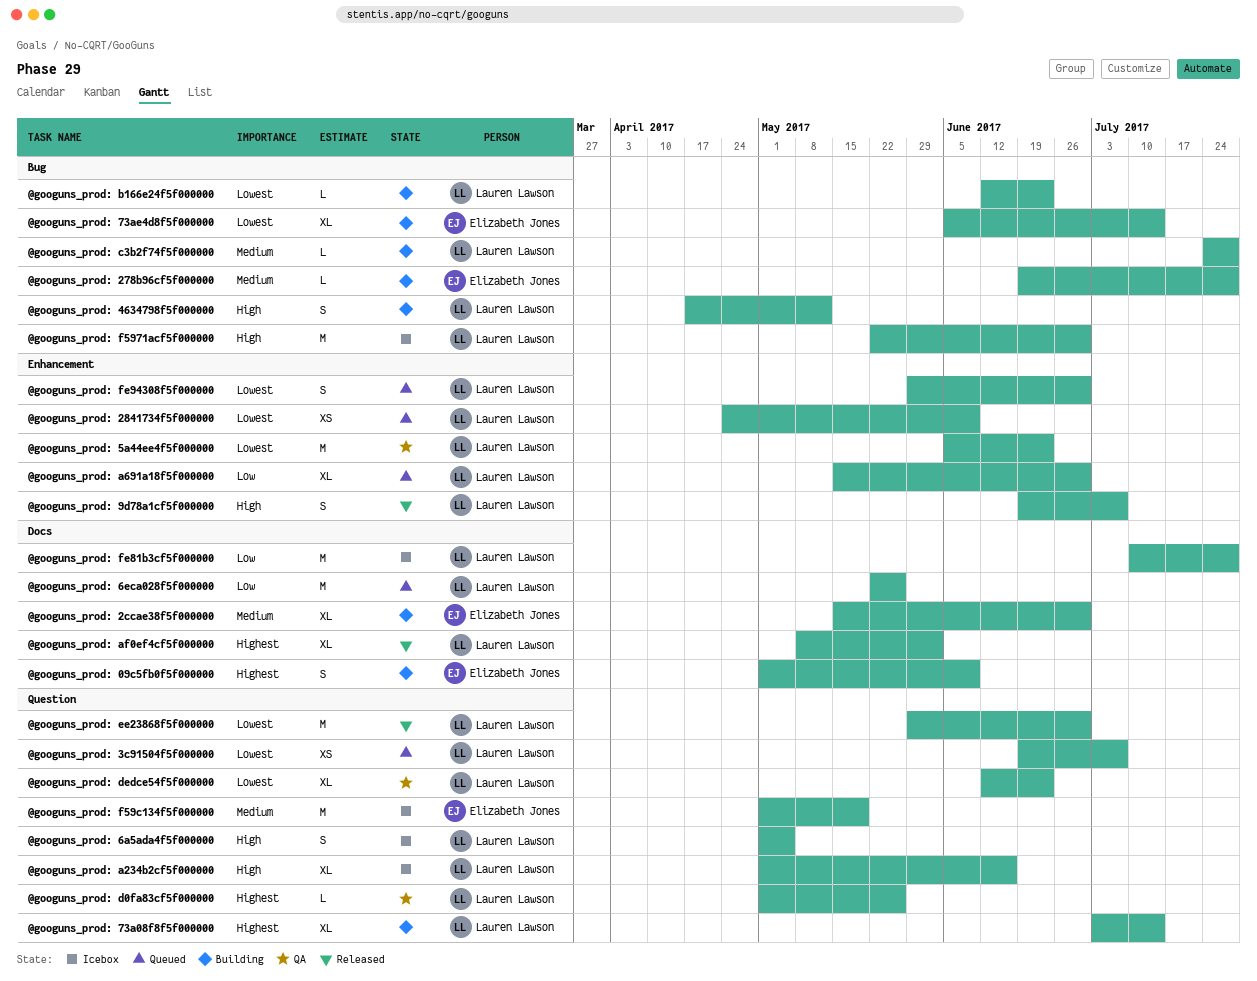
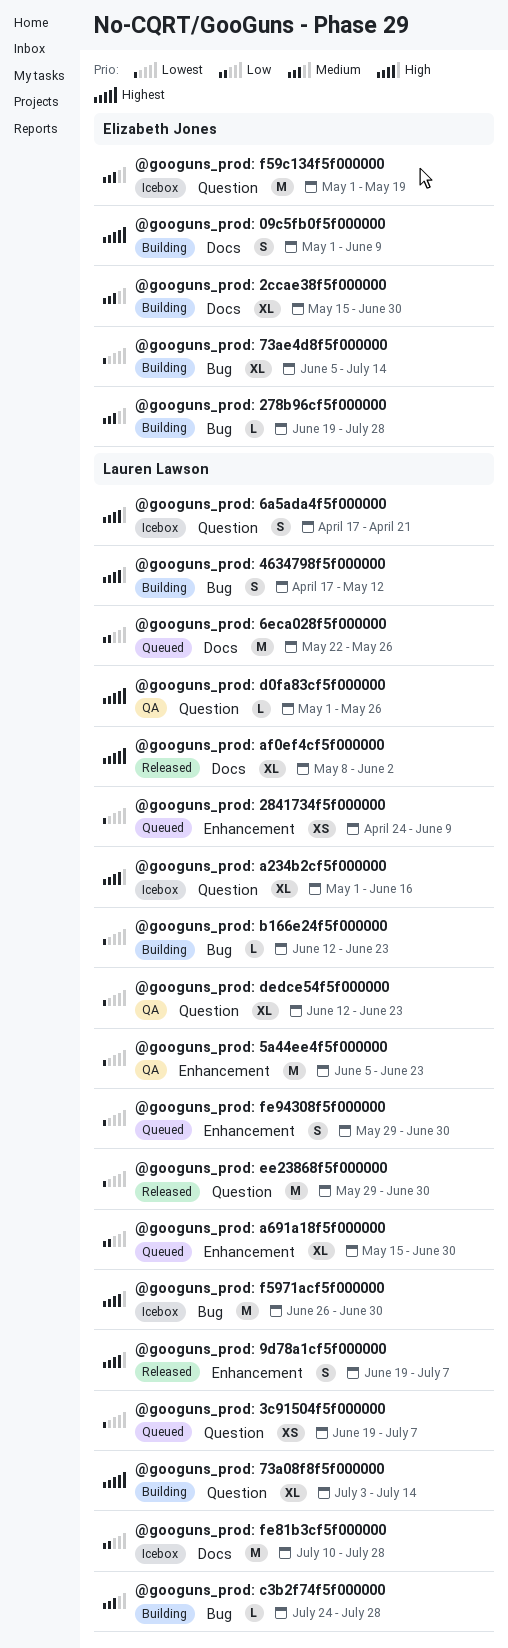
@googuns_prod: 6a5ada4f5f000000, start: May 1 -> Apr 17
@googuns_prod: 6a5ada4f5f000000, due: May 5 -> Apr 21
@googuns_prod: f5971acf5f000000, start: May 22 -> Jun 26

